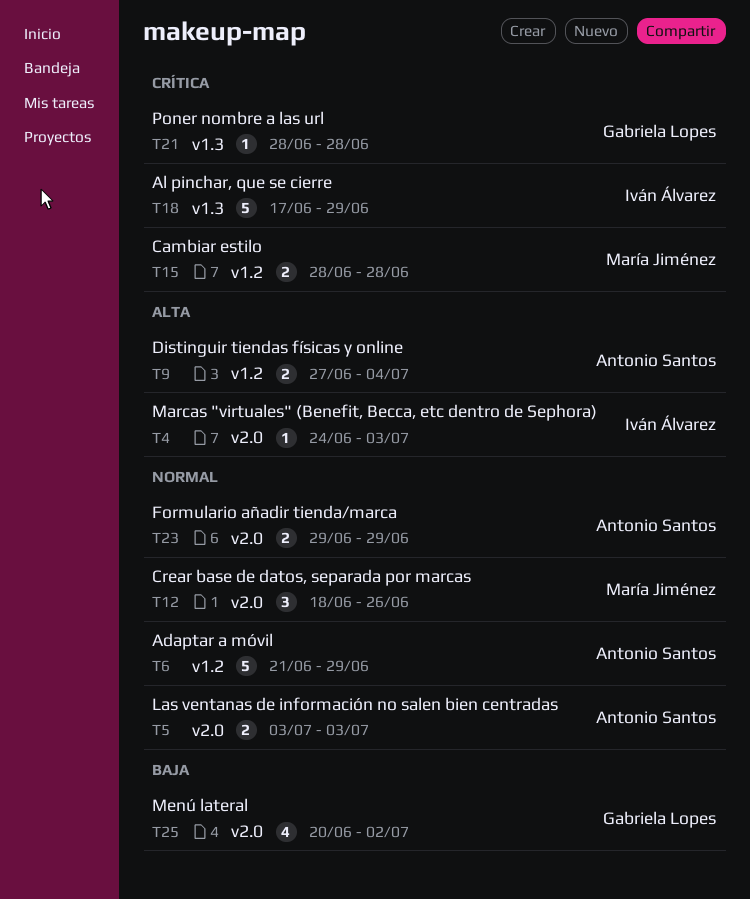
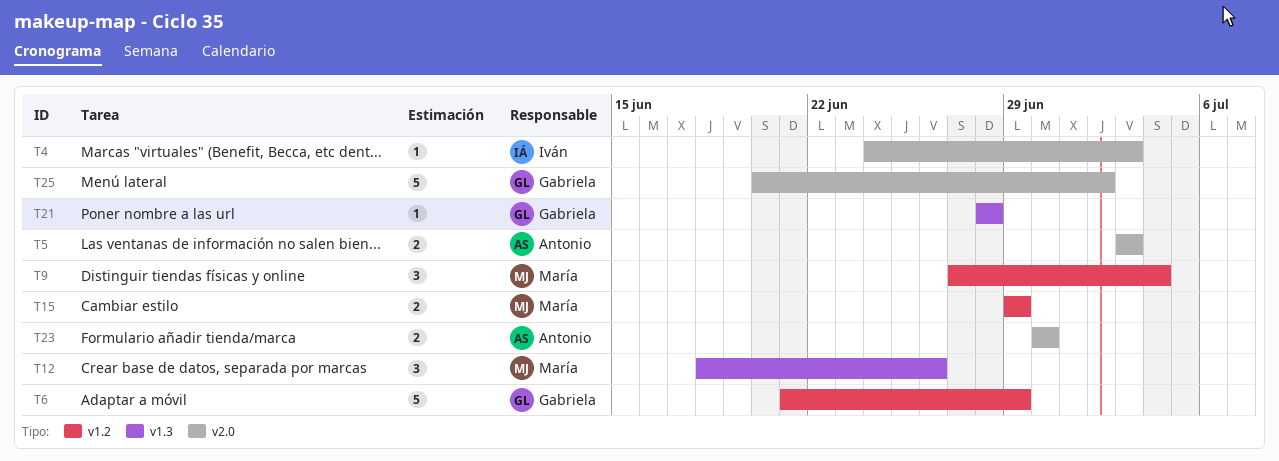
T6, owner: Antonio Santos -> Gabriela Lopes
T9, owner: Antonio Santos -> María Jiménez
T9, estimate: 2 -> 3
T12, label: v2.0 -> v1.3
T15, start: Jun 28 -> Jun 29
T15, due: Jun 28 -> Jun 29
T18: present -> none
T23, start: Jun 29 -> Jun 30
T23, due: Jun 29 -> Jun 30
T25, estimate: 4 -> 5

